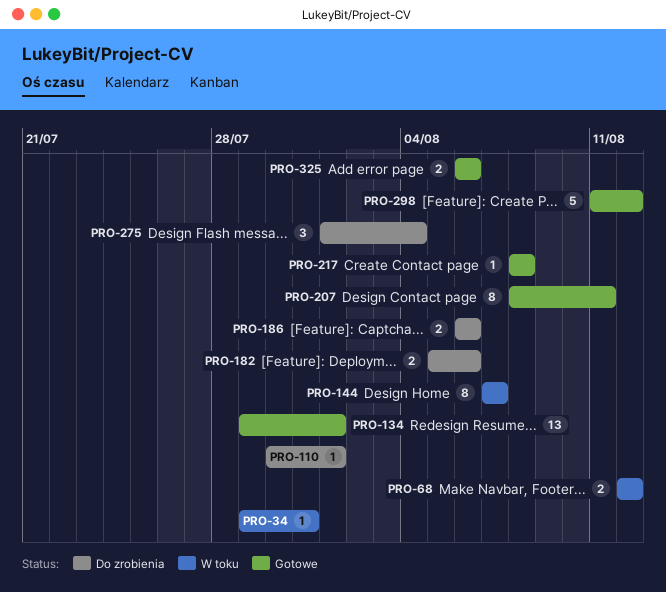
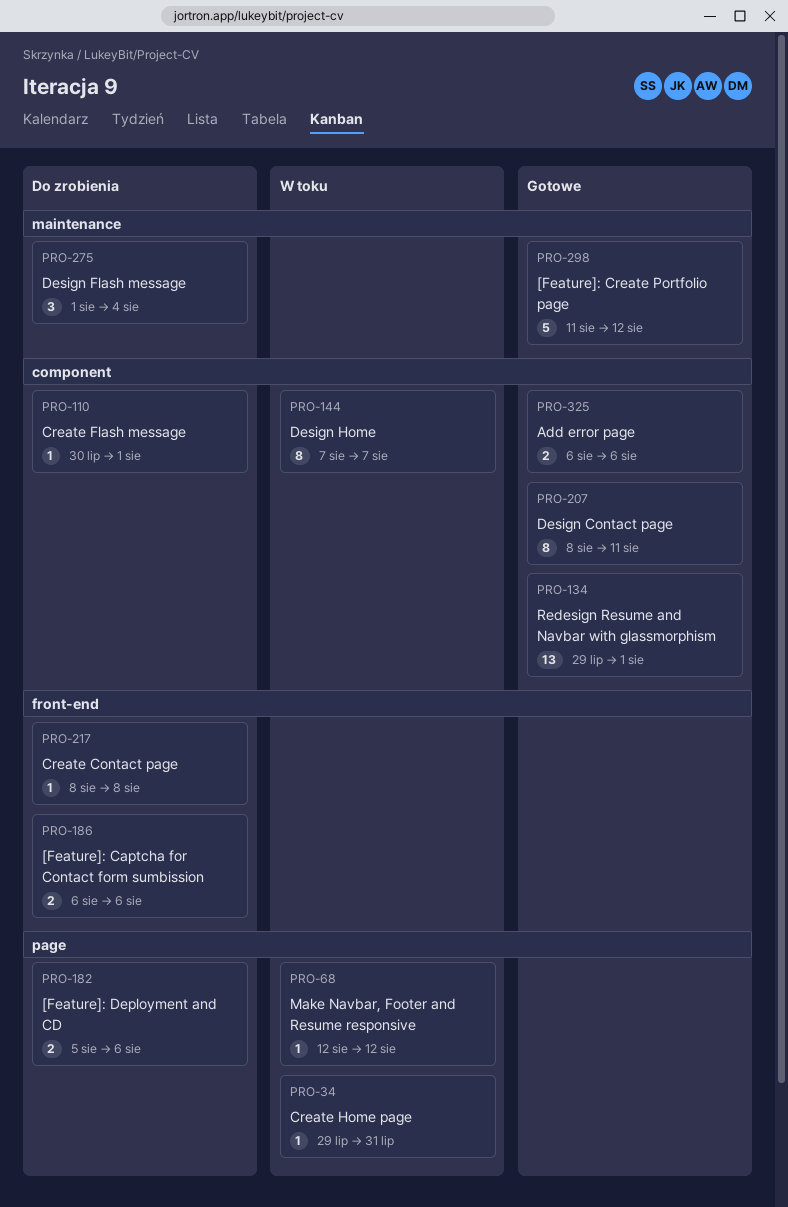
PRO-68, estimate: 2 -> 1
PRO-217, status: Gotowe -> Do zrobienia

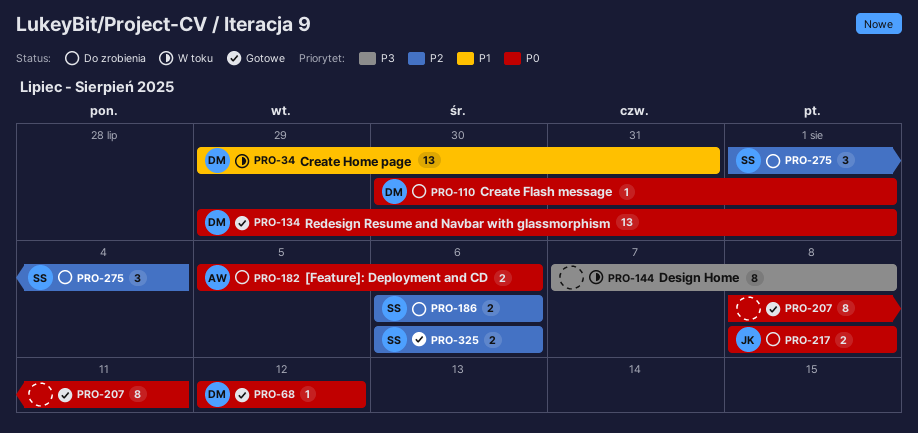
PRO-34, estimate: 1 -> 13
PRO-68, status: W toku -> Gotowe
PRO-144, due: Aug 7 -> Aug 8
PRO-217, estimate: 1 -> 2
PRO-298: present -> none

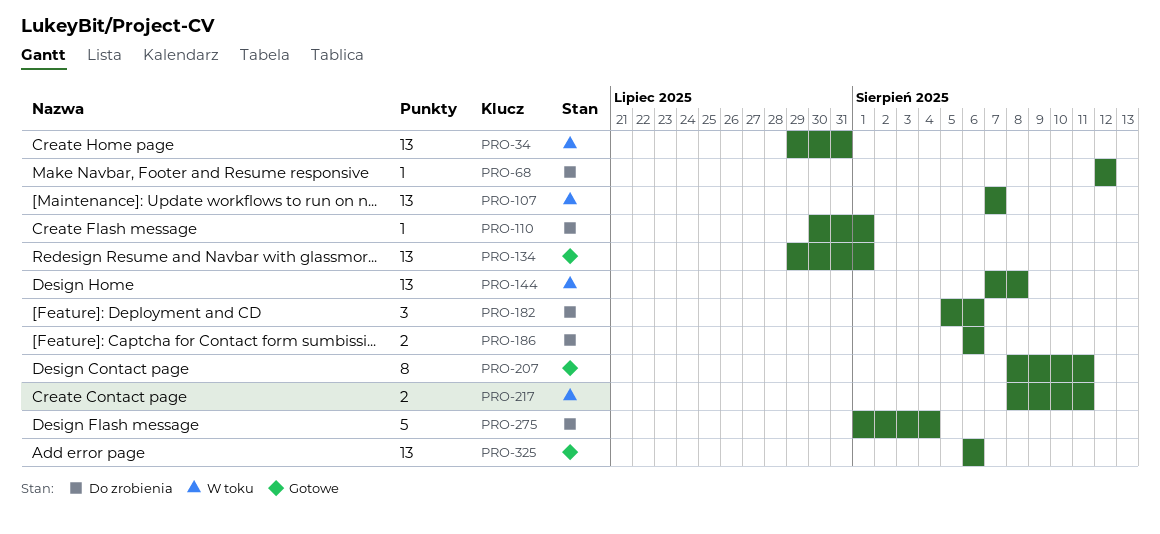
PRO-68, status: Gotowe -> Do zrobienia
PRO-107: none -> present
PRO-144, estimate: 8 -> 13
PRO-182, estimate: 2 -> 3
PRO-217, status: Do zrobienia -> W toku
PRO-217, due: Aug 8 -> Aug 11
PRO-275, estimate: 3 -> 5
PRO-325, estimate: 2 -> 13

